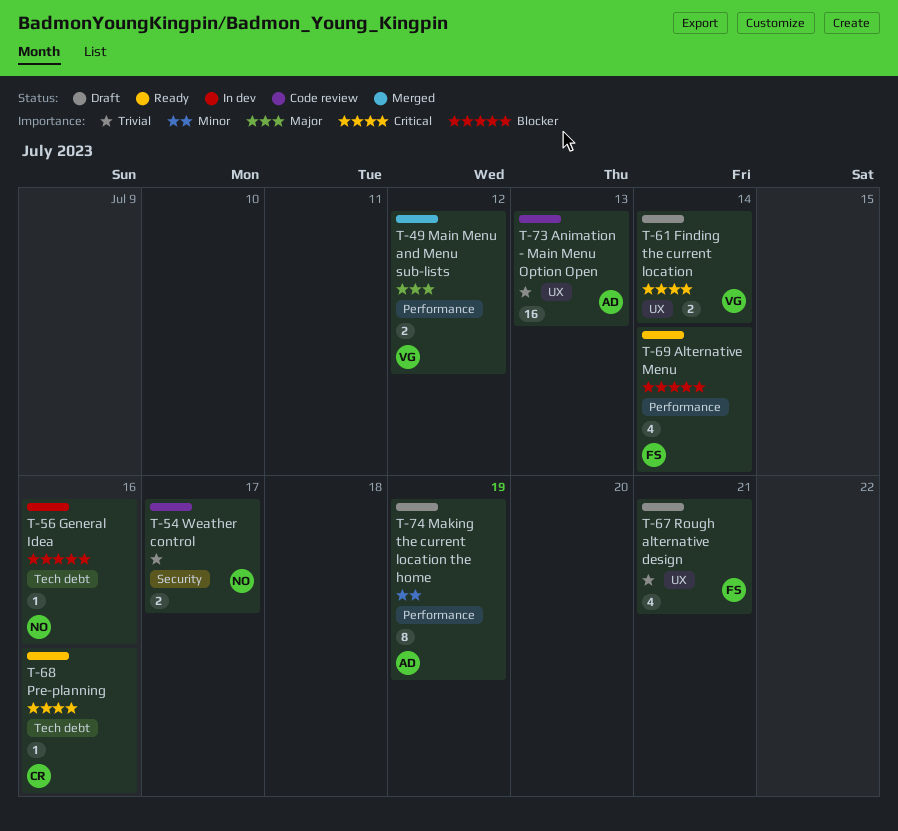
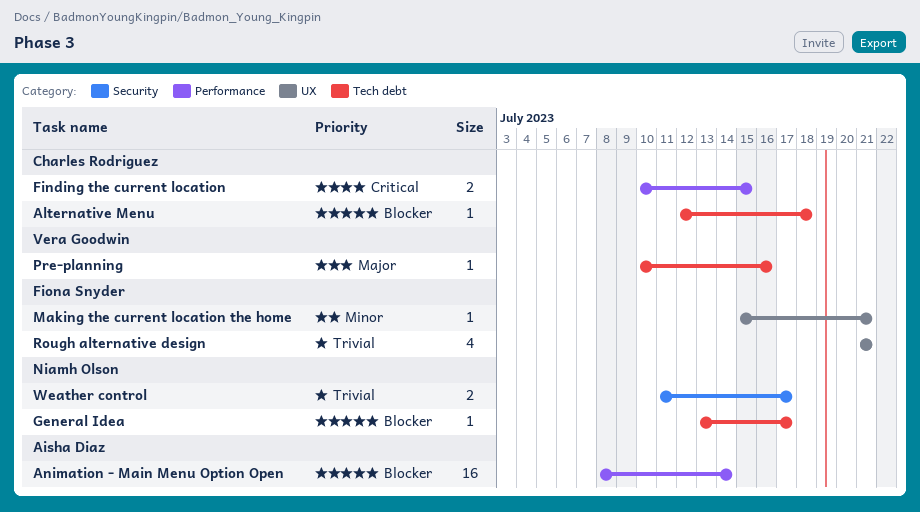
Alternative Menu, owner: Fiona Snyder -> Charles Rodriguez
Alternative Menu, label: Performance -> Tech debt
Alternative Menu, estimate: 4 -> 1
Alternative Menu, due: Jul 14 -> Jul 18
Animation - Main Menu Option Open, priority: Trivial -> Blocker
Animation - Main Menu Option Open, label: UX -> Performance
Animation - Main Menu Option Open, due: Jul 13 -> Jul 14
Finding the current location, owner: Vera Goodwin -> Charles Rodriguez
Finding the current location, label: UX -> Performance
Finding the current location, due: Jul 14 -> Jul 15
General Idea, due: Jul 16 -> Jul 17
Main Menu and Menu sub-lists: present -> none
Making the current location the home, owner: Aisha Diaz -> Fiona Snyder
Making the current location the home, label: Performance -> UX
Making the current location the home, estimate: 8 -> 1
Making the current location the home, due: Jul 19 -> Jul 21
Pre-planning, owner: Charles Rodriguez -> Vera Goodwin
Pre-planning, priority: Critical -> Major

